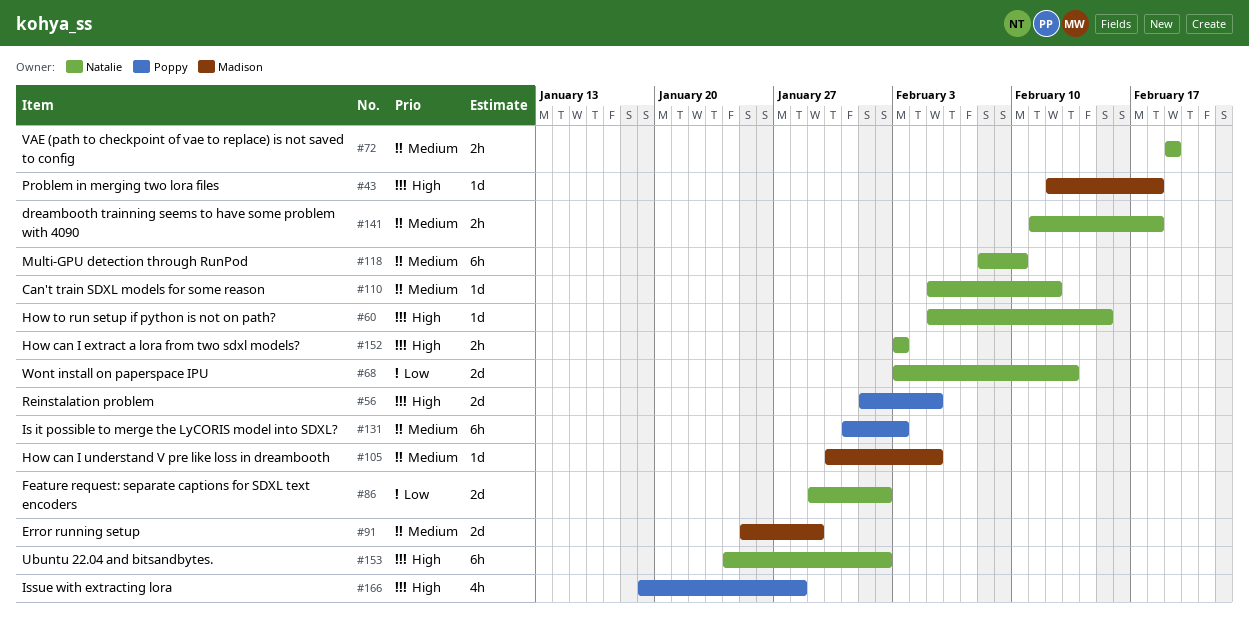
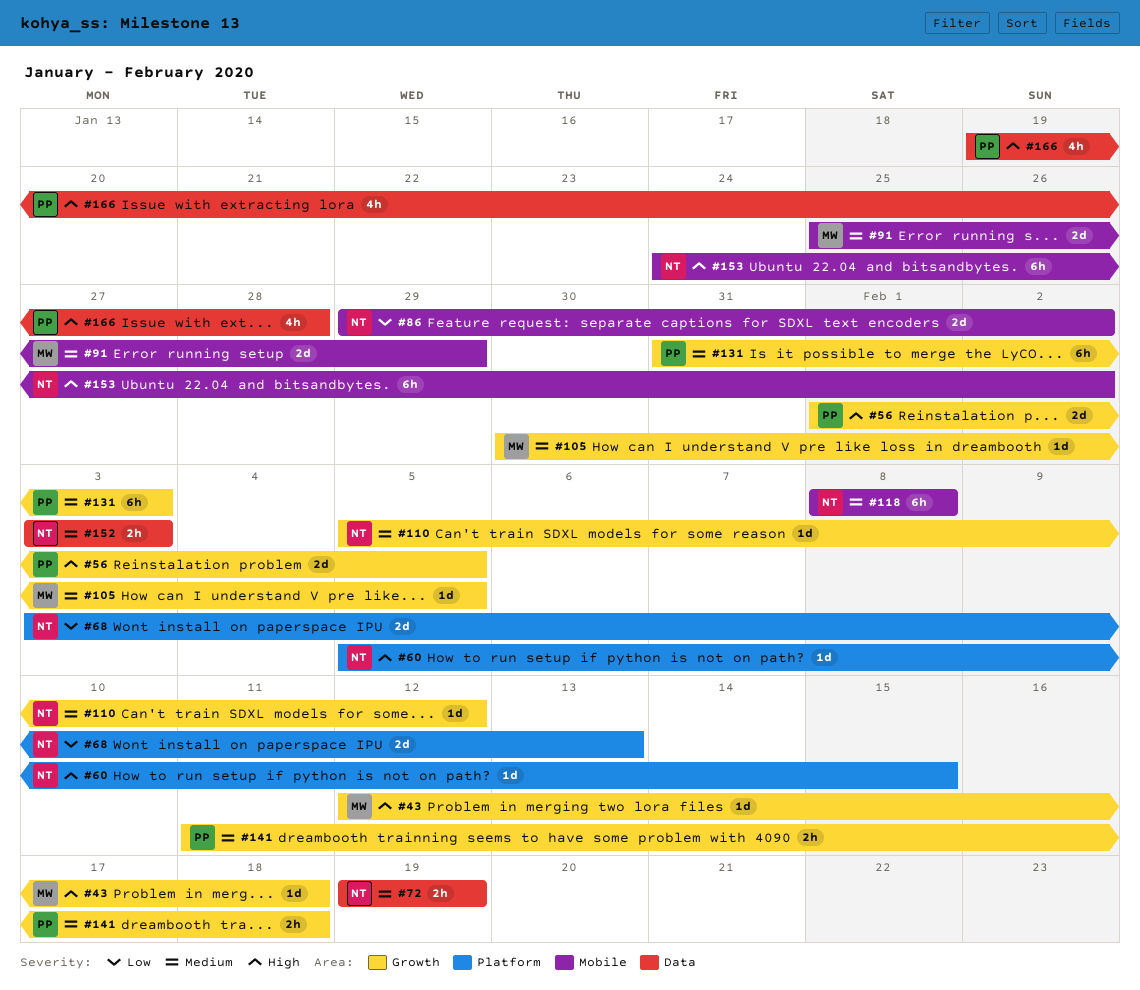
#118, due: Feb 10 -> Feb 8
#141, owner: Natalie -> Poppy
#152, priority: High -> Medium

